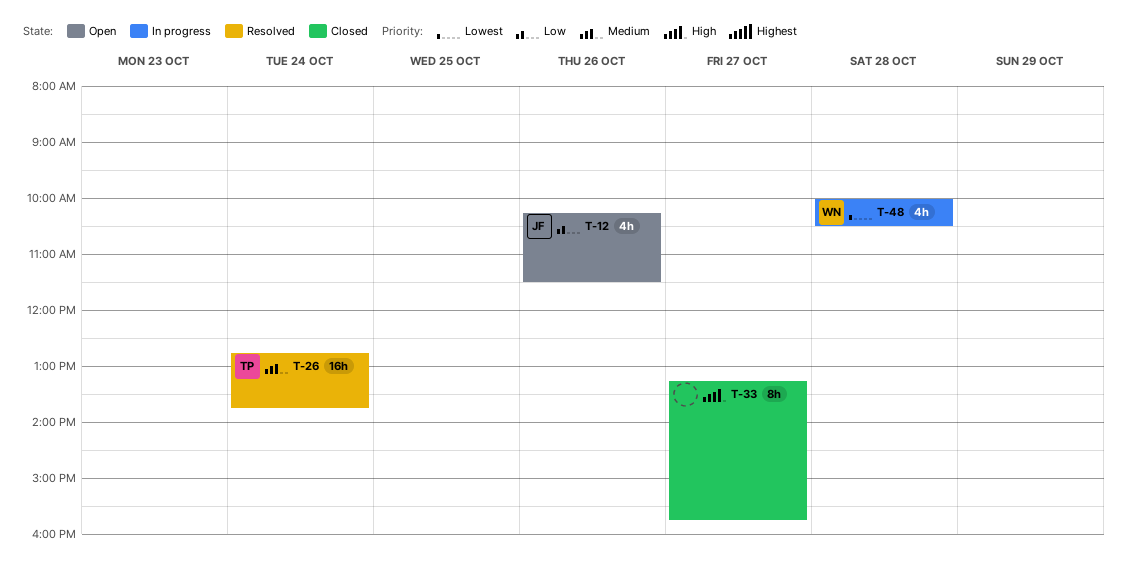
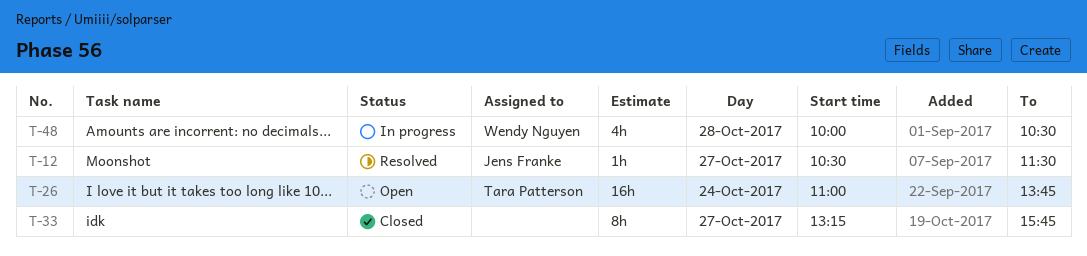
T-12, status: Open -> Resolved
T-12, estimate: 4h -> 1h
T-12, day: Oct 26 -> Oct 27
T-12, begins: 10:15 -> 10:30
T-26, status: Resolved -> Open
T-26, begins: 12:45 -> 11:00

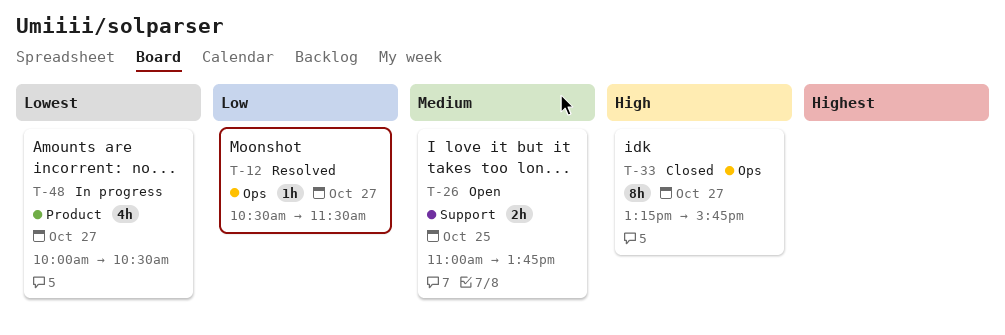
T-26, estimate: 16h -> 2h
T-26, day: Oct 24 -> Oct 25
T-48, day: Oct 28 -> Oct 27

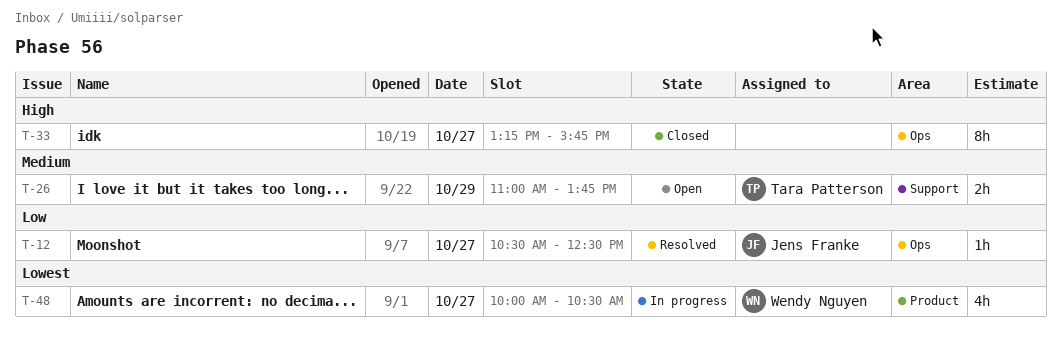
T-12, ends: 11:30 -> 12:30
T-26, day: Oct 25 -> Oct 29

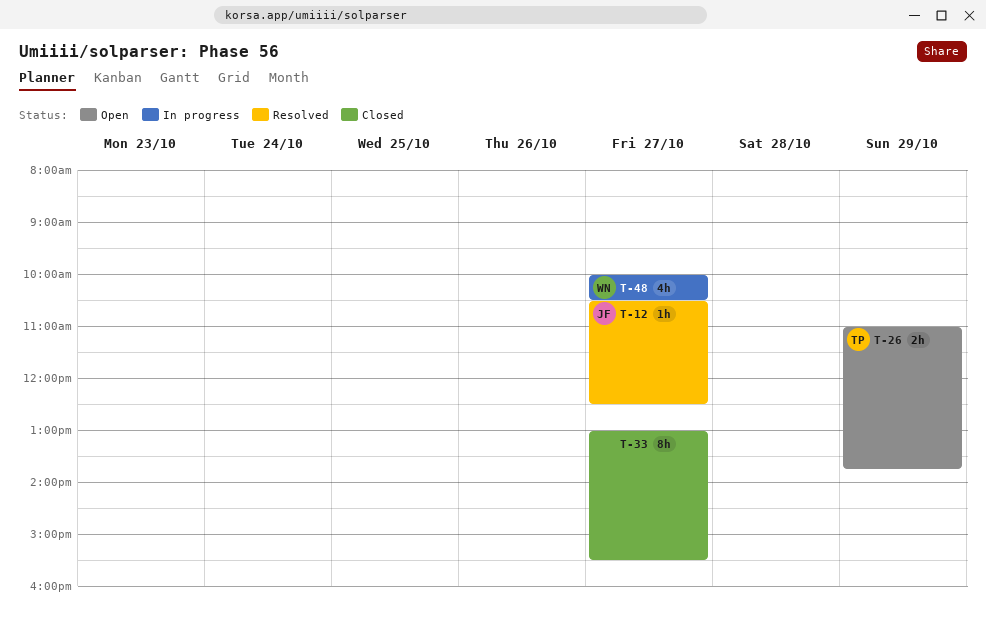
T-33, begins: 13:15 -> 13:00
T-33, ends: 15:45 -> 15:30

